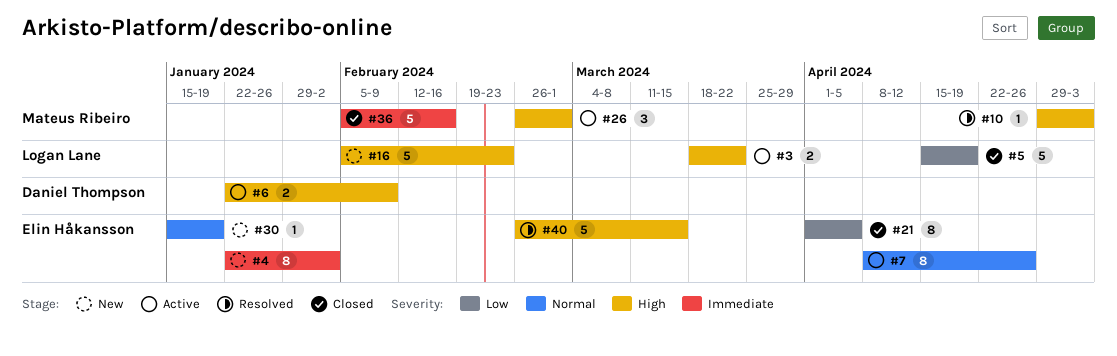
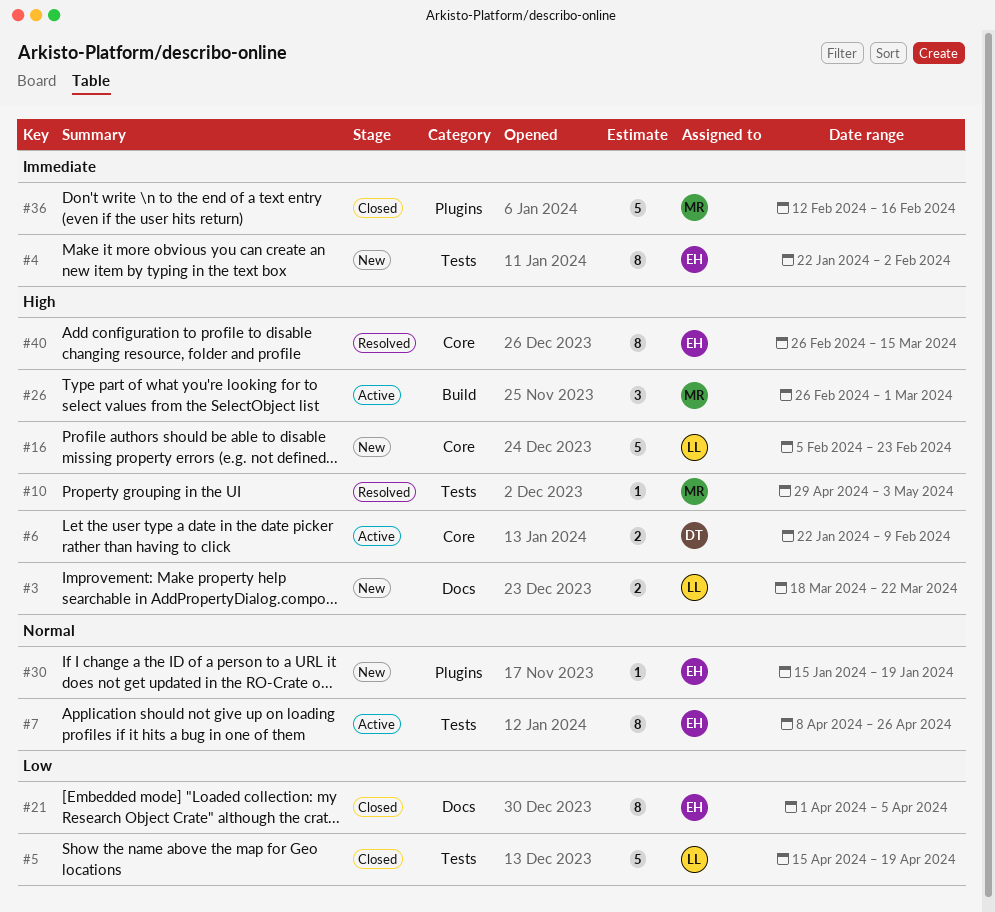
#3, status: Active -> New
#36, start: Feb 5 -> Feb 12
#40, estimate: 5 -> 8

